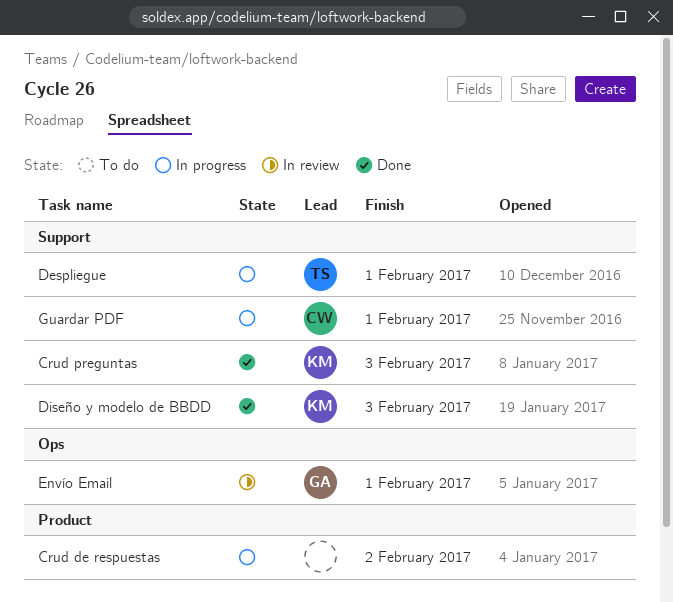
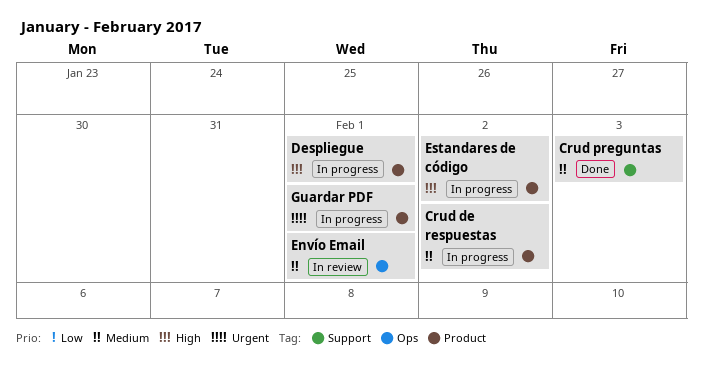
Despliegue, label: Support -> Product
Diseño y modelo de BBDD: present -> none
Estandares de código: none -> present
Guardar PDF, label: Support -> Product

